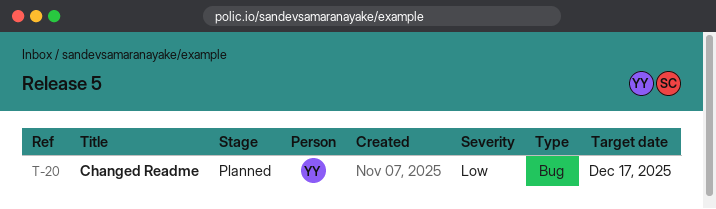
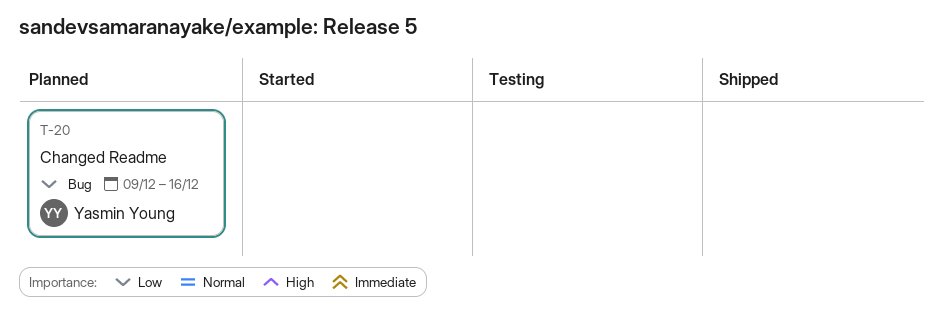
T-20, due: Dec 17 -> Dec 16

